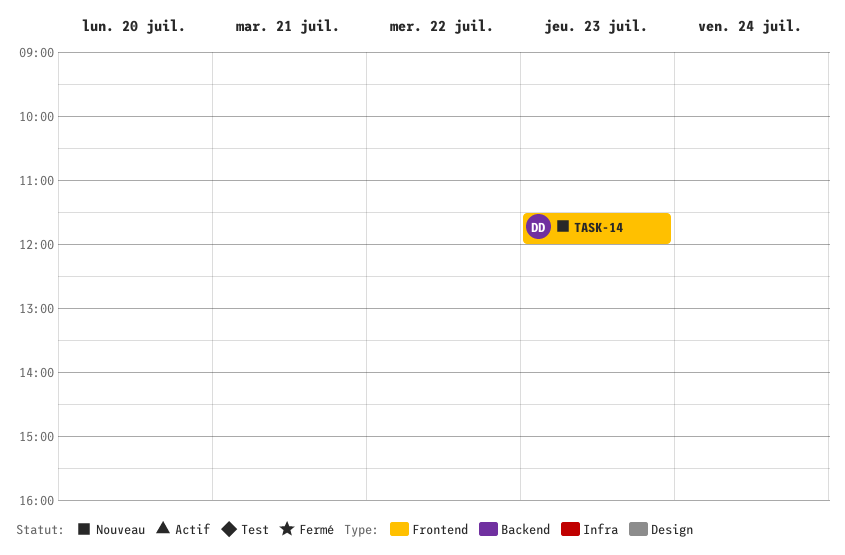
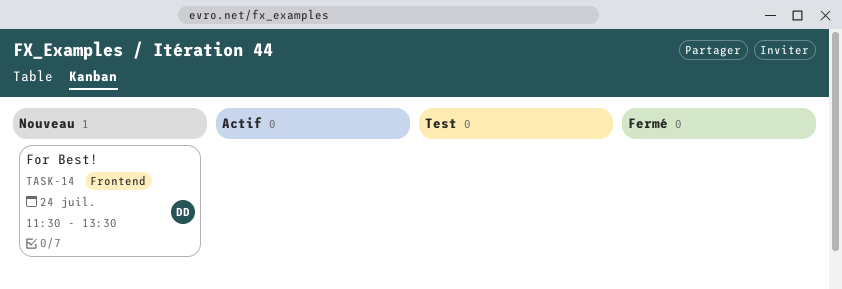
TASK-14, day: Jul 23 -> Jul 24
TASK-14, ends: 12:00 -> 13:30

